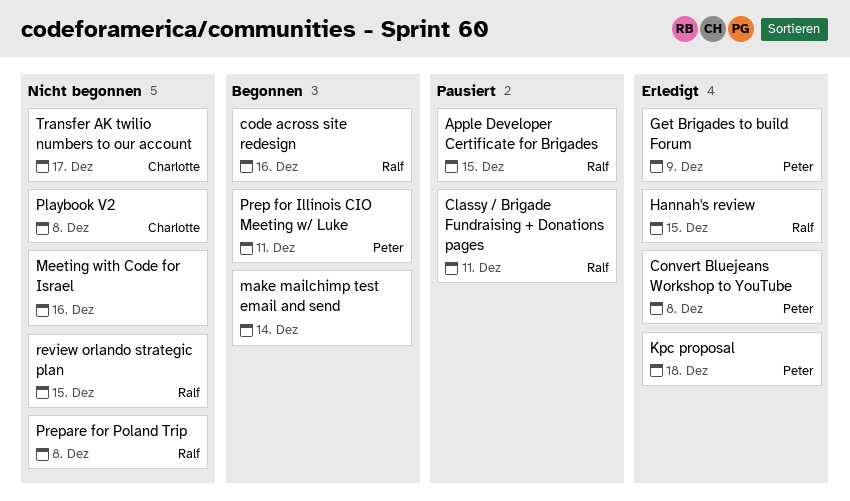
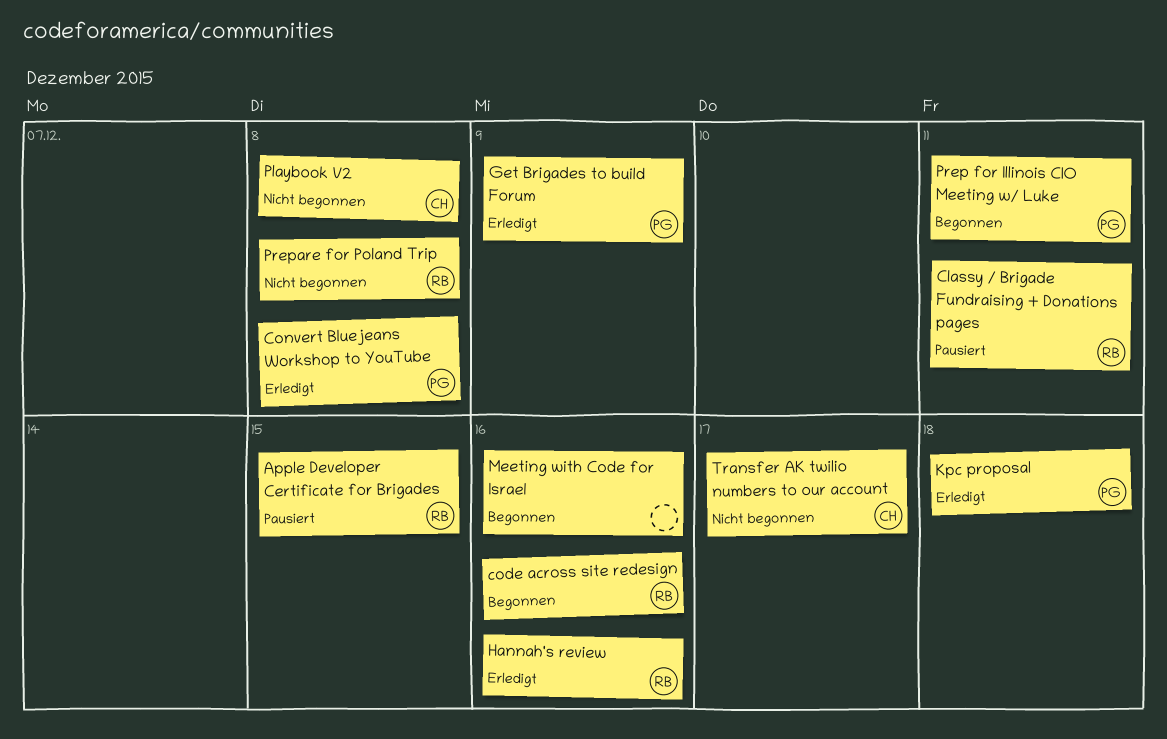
Hannah's review, due: Dec 15 -> Dec 16
make mailchimp test email and send: present -> none
Meeting with Code for Israel, status: Nicht begonnen -> Begonnen
review orlando strategic plan: present -> none

